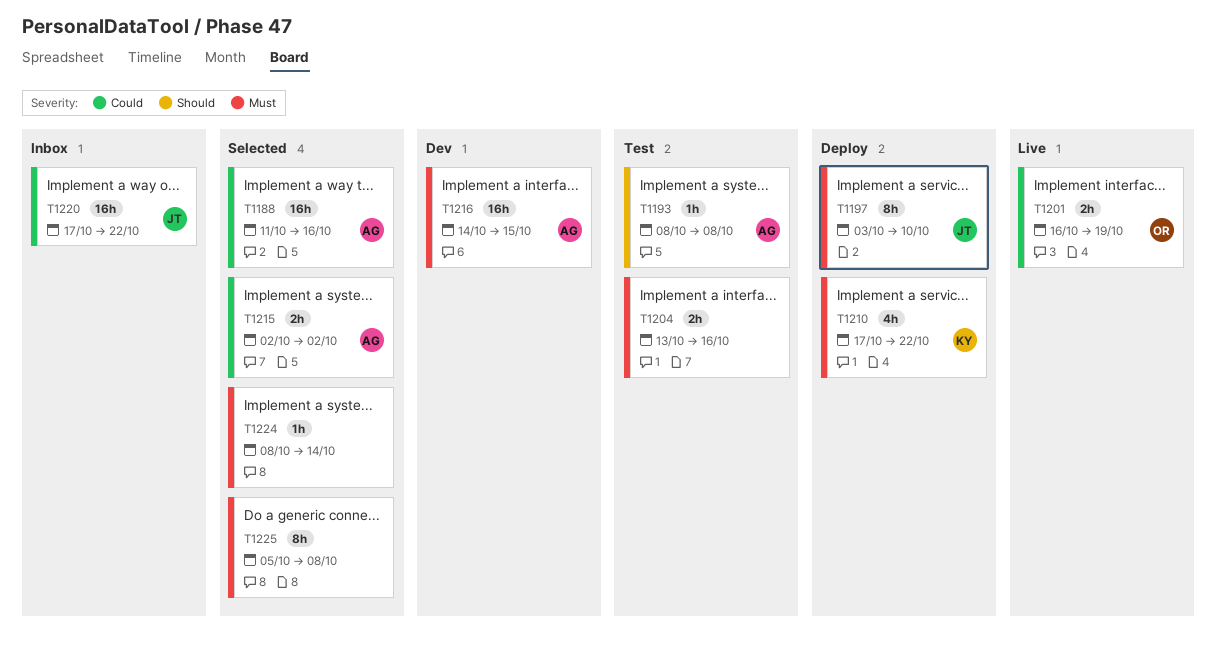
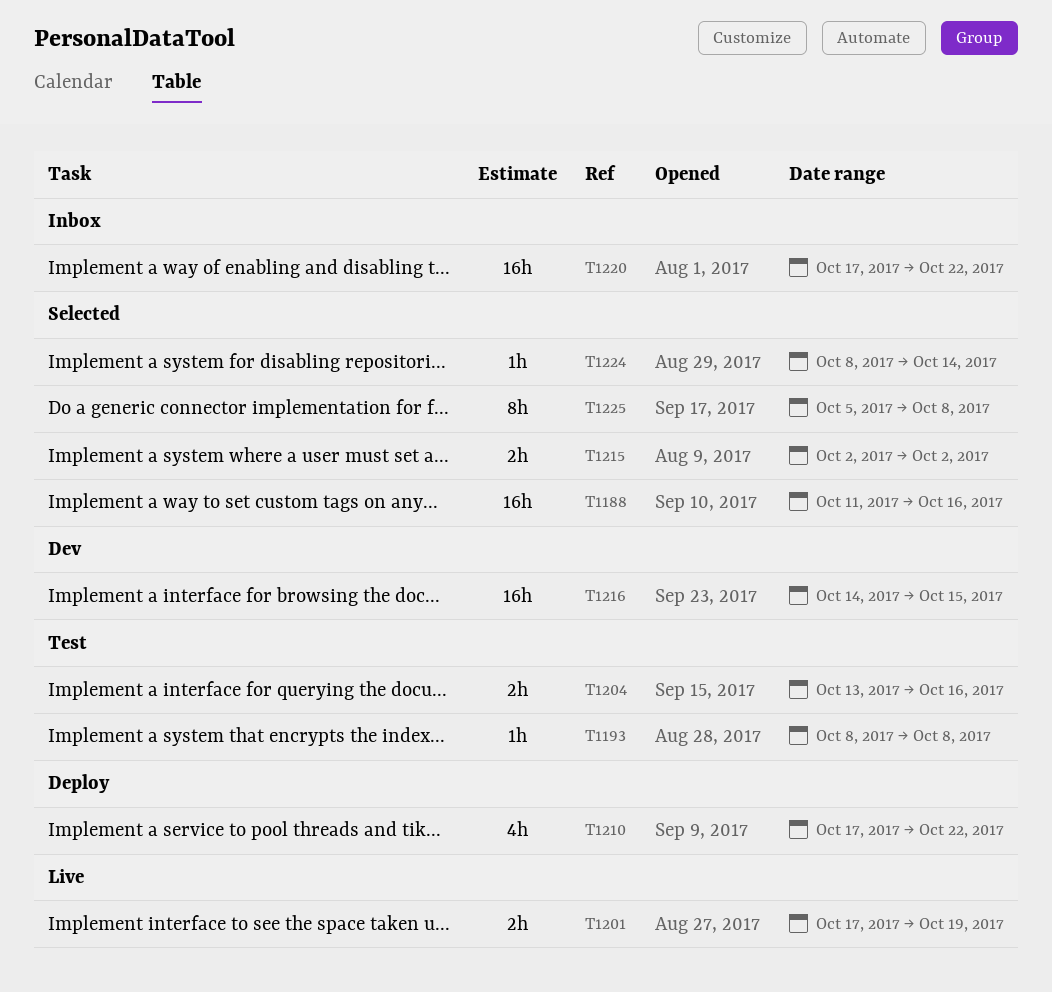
T1197: present -> none
T1201, start: Oct 16 -> Oct 17

